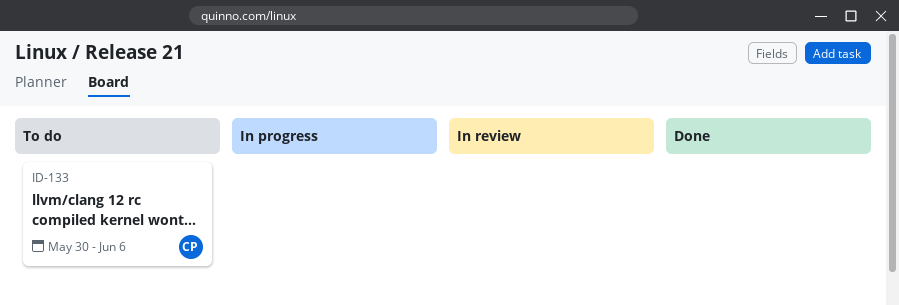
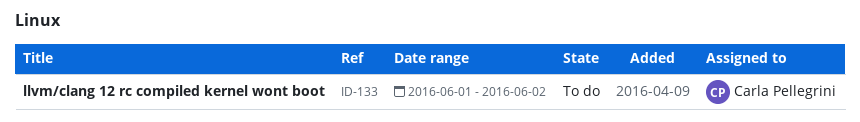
ID-133, start: May 30 -> Jun 1
ID-133, due: Jun 6 -> Jun 2

